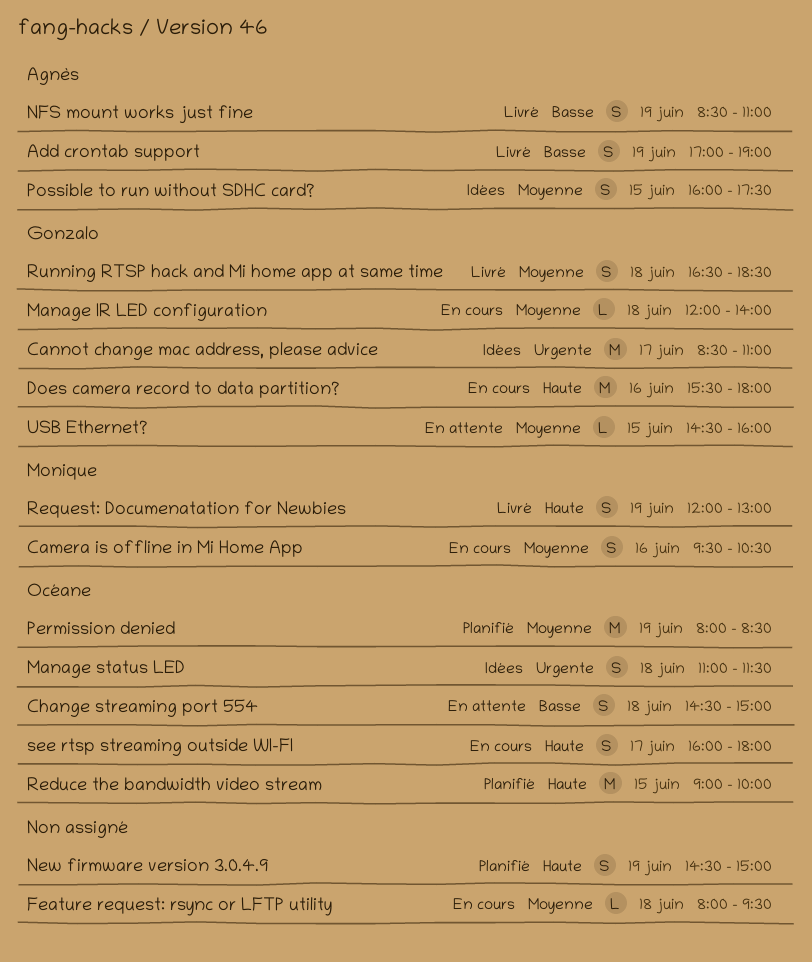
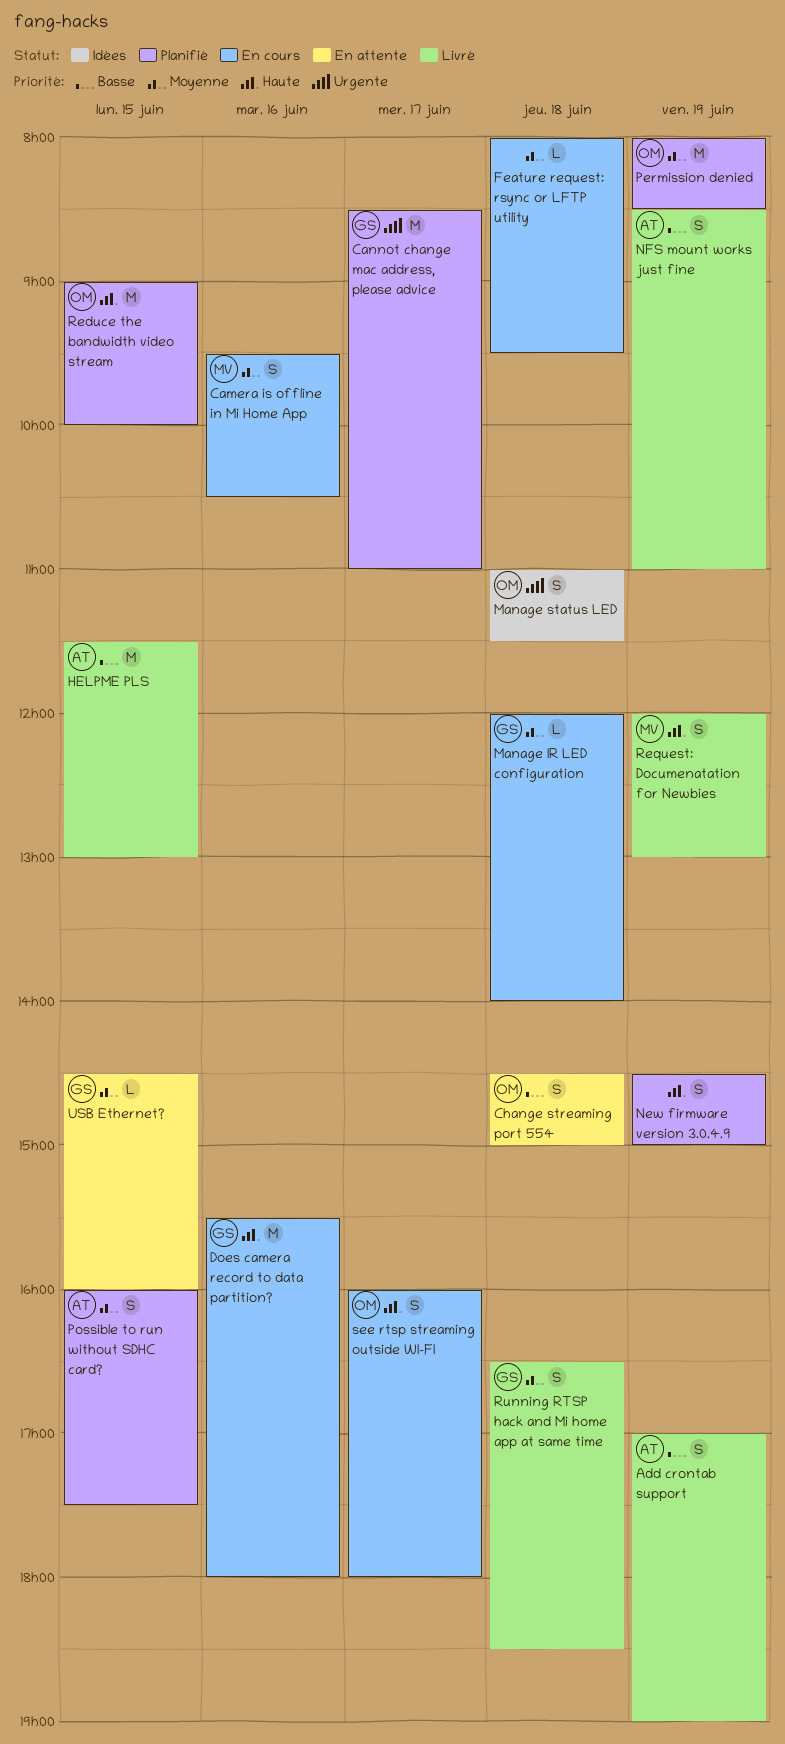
Cannot change mac address, please advice, status: Idées -> Planifié
HELPME PLS: none -> present
Possible to run without SDHC card?, status: Idées -> Planifié

